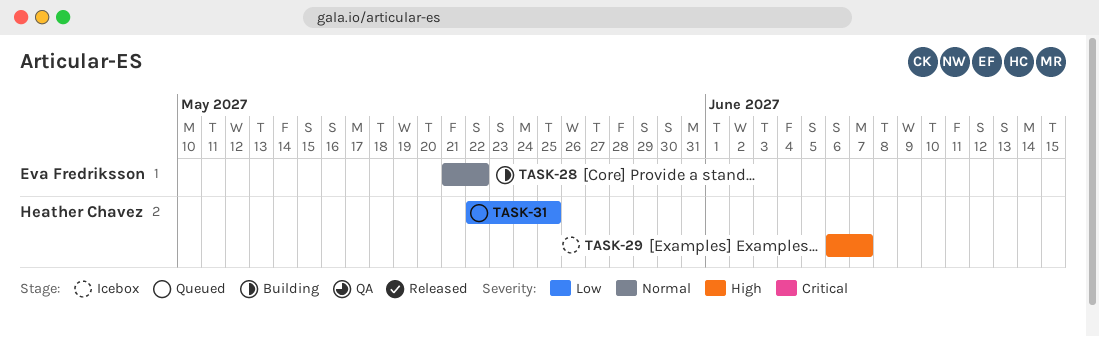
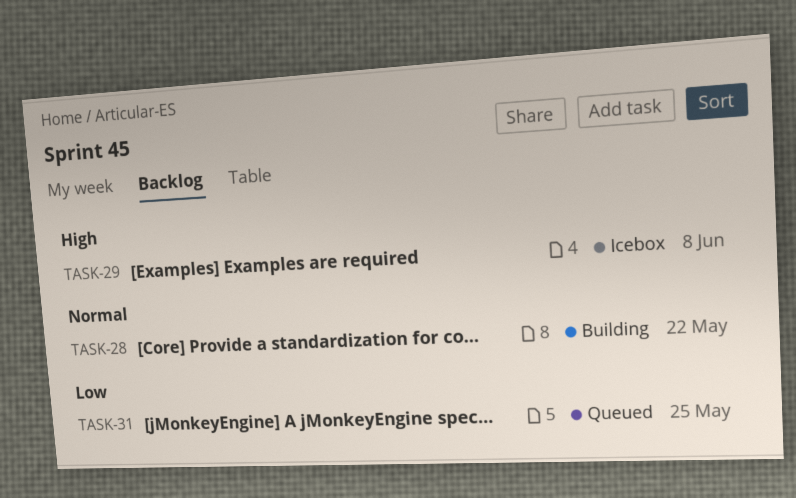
TASK-29, due: Jun 7 -> Jun 8

